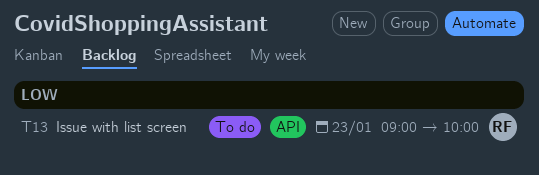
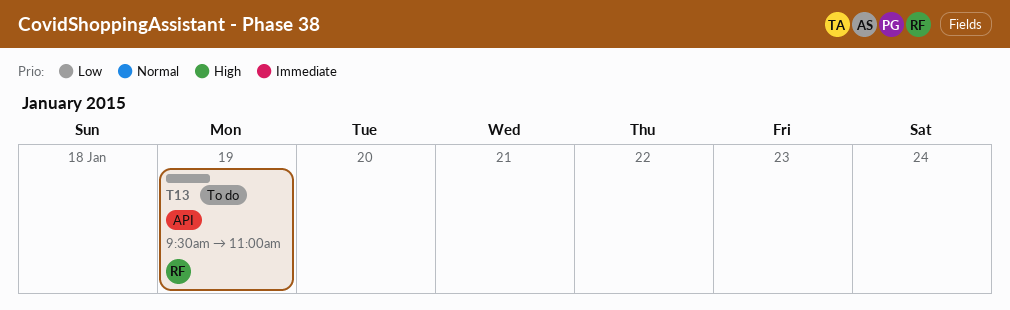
T13, day: Jan 23 -> Jan 19
T13, begins: 09:00 -> 09:30
T13, ends: 10:00 -> 11:00

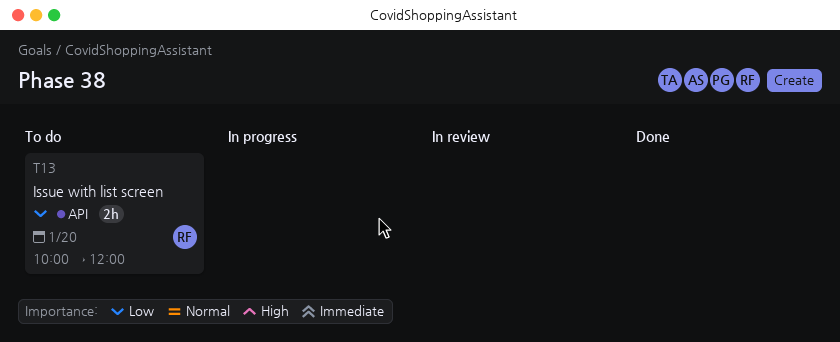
T13, day: Jan 19 -> Jan 20
T13, begins: 09:30 -> 10:00
T13, ends: 11:00 -> 12:00

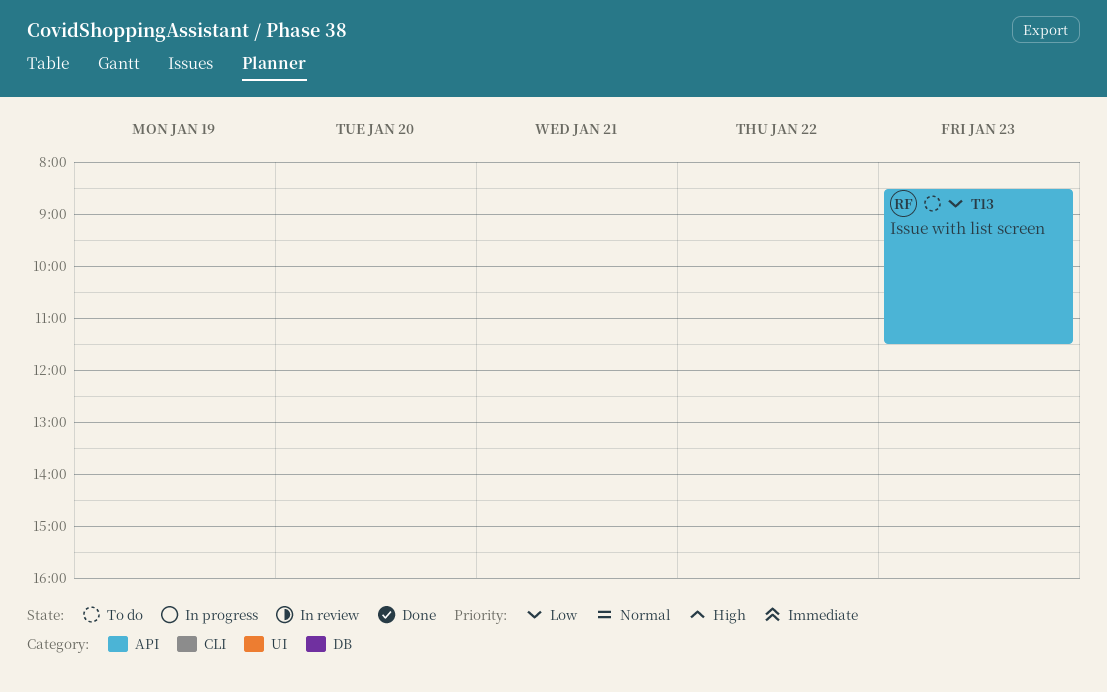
T13, day: Jan 20 -> Jan 23
T13, begins: 10:00 -> 08:30
T13, ends: 12:00 -> 11:30

